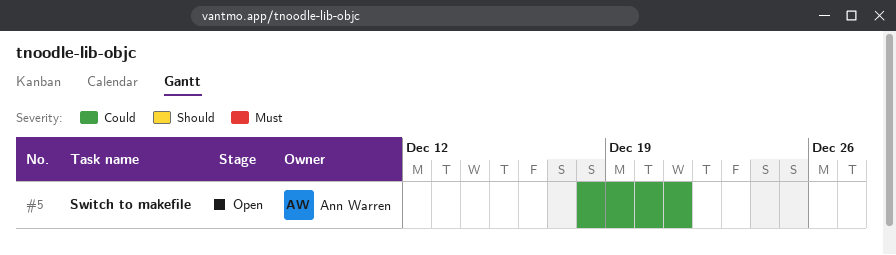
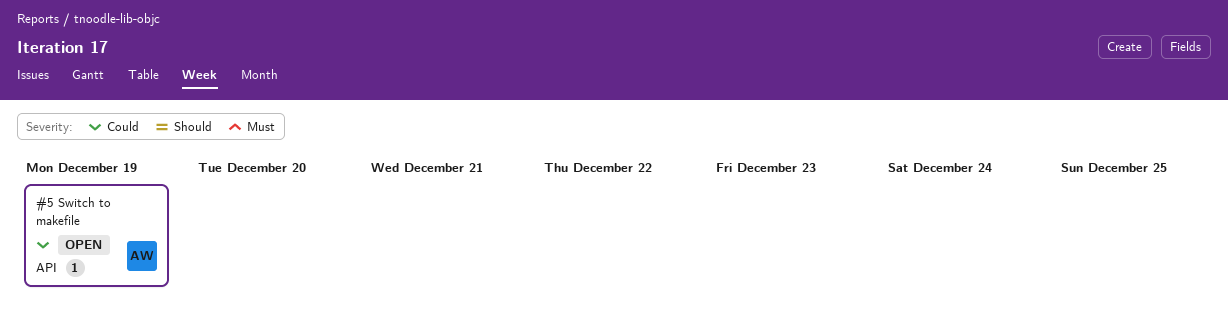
#5, due: Dec 21 -> Dec 19

